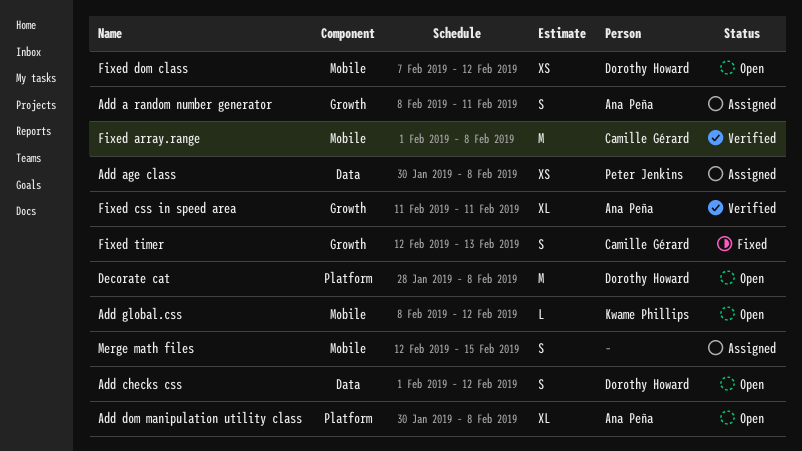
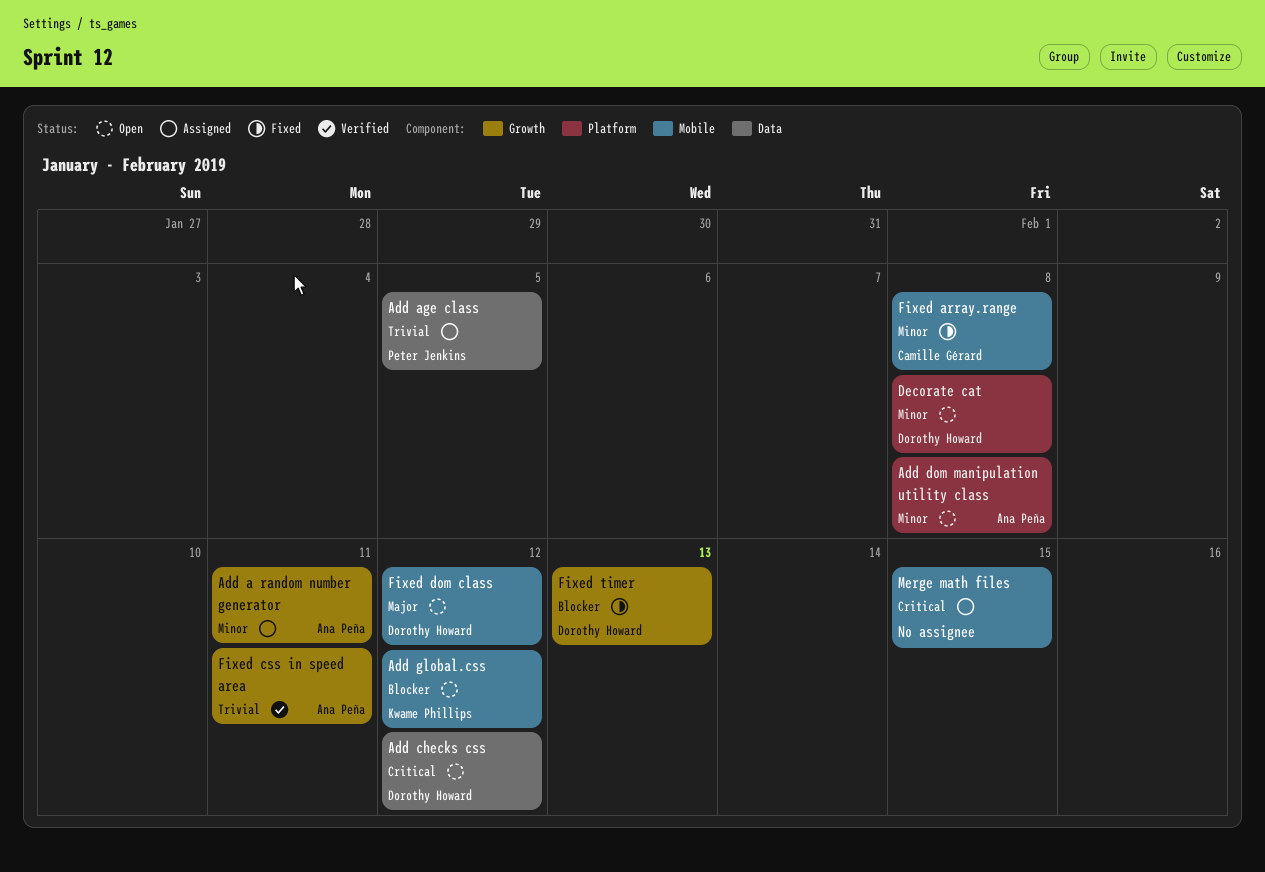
Add age class, due: Feb 8 -> Feb 5
Fixed array.range, status: Verified -> Fixed
Fixed timer, owner: Camille Gérard -> Dorothy Howard

